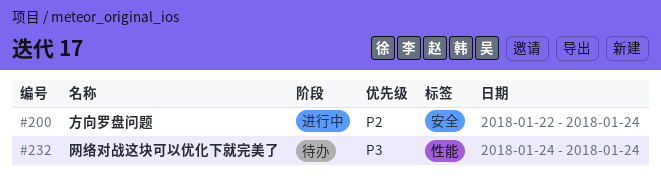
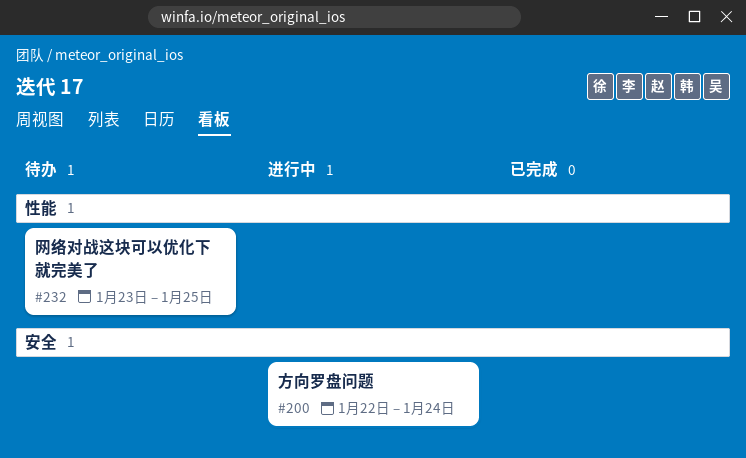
#232, start: Jan 24 -> Jan 23
#232, due: Jan 24 -> Jan 25

